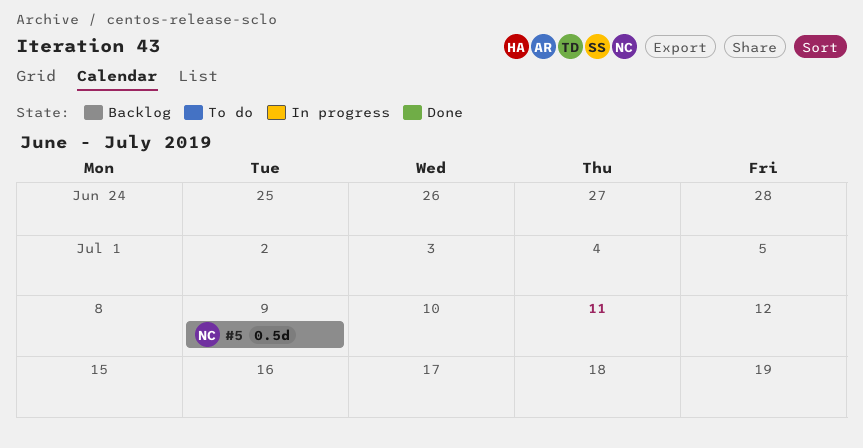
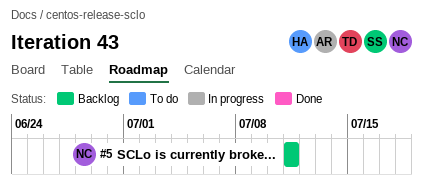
#5, start: Jul 9 -> Jul 11
#5, due: Jul 9 -> Jul 11

